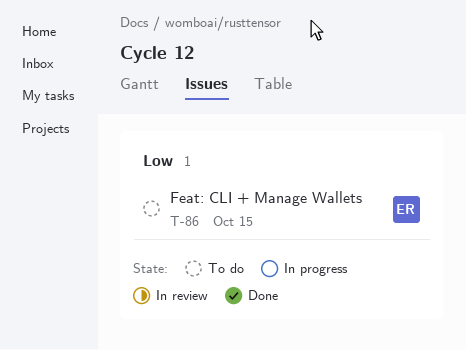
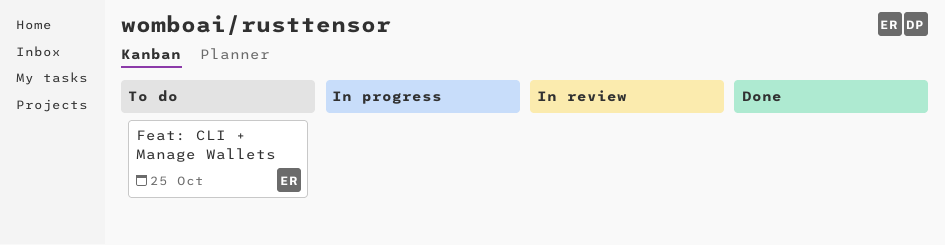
Feat: CLI + Manage Wallets, due: Oct 15 -> Oct 25

